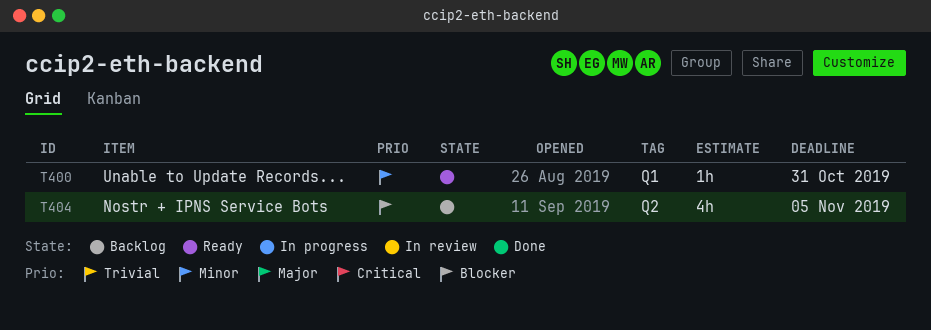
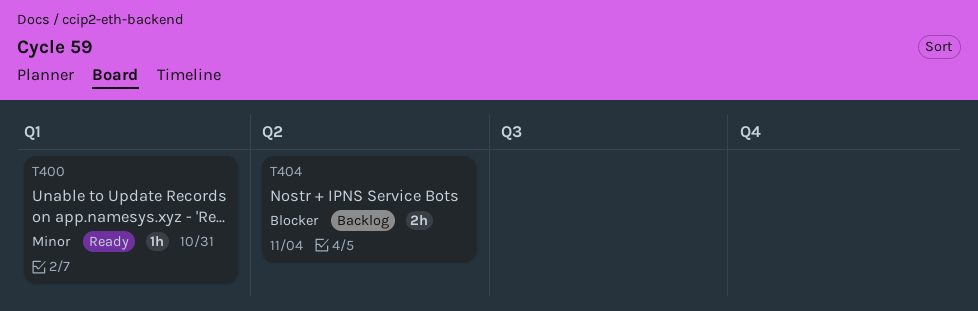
T404, estimate: 4h -> 2h
T404, due: Nov 5 -> Nov 4

